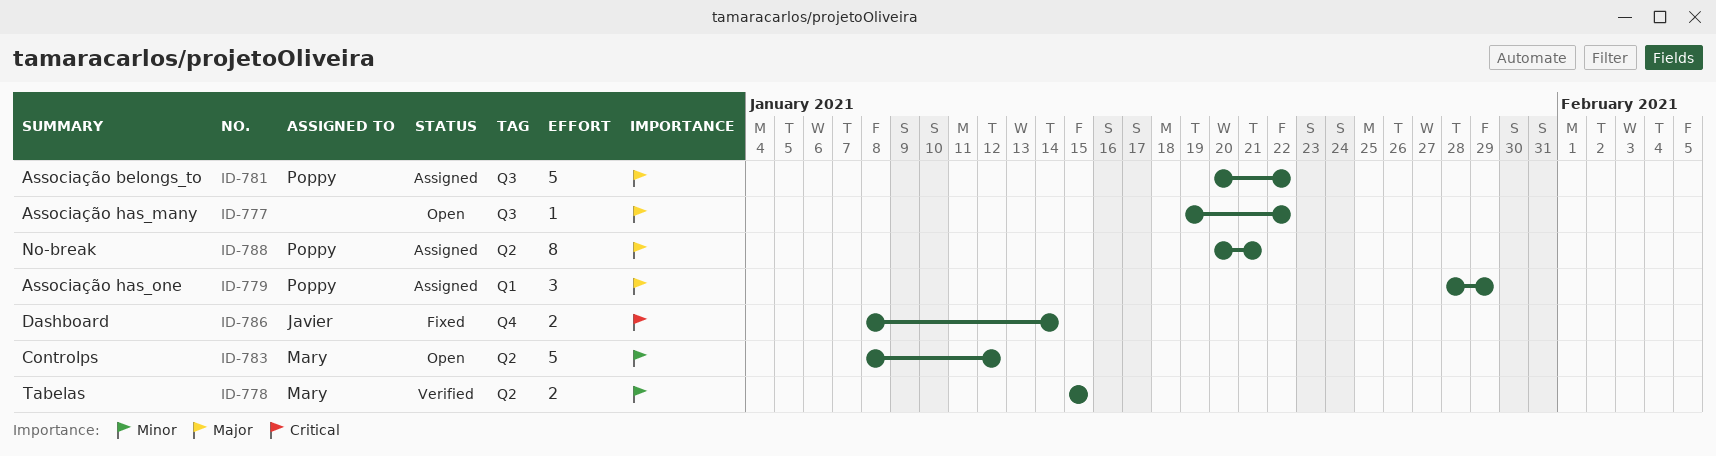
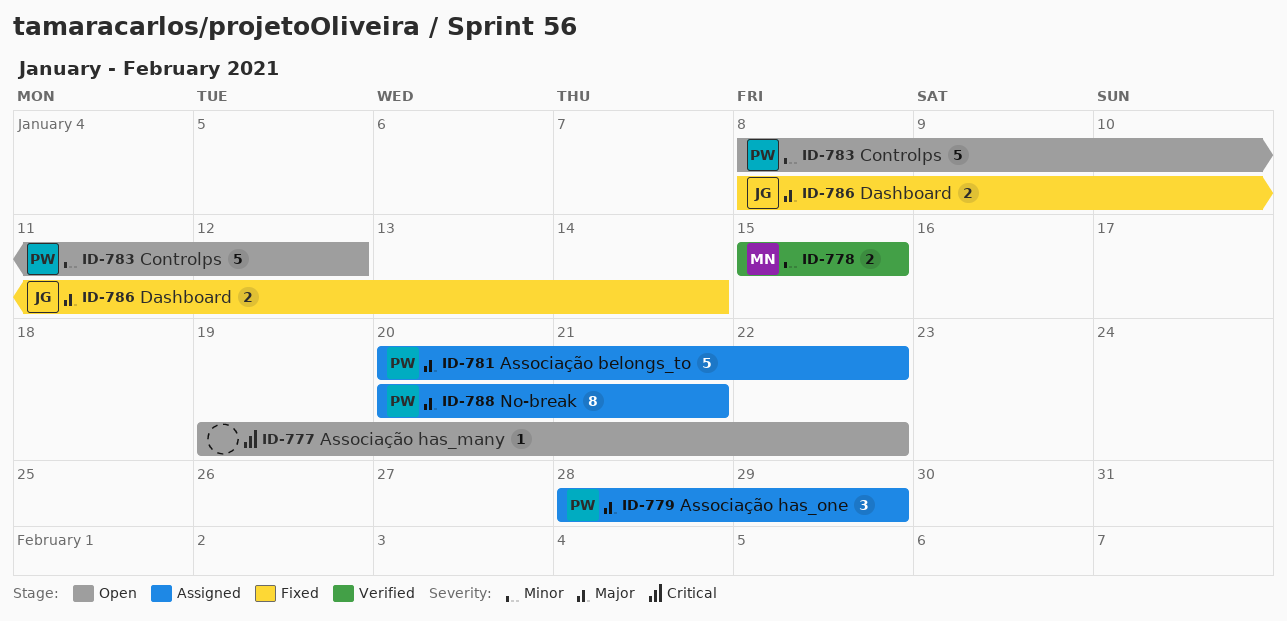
ID-777, priority: Major -> Critical
ID-783, owner: Mary -> Poppy
ID-786, priority: Critical -> Major

